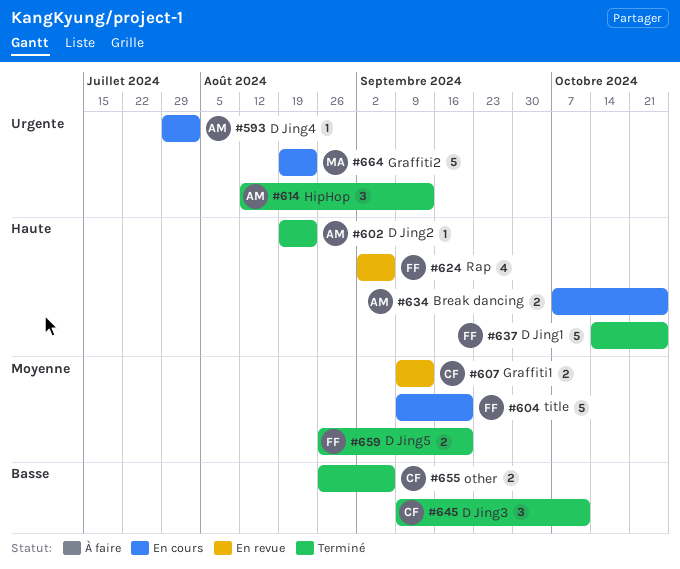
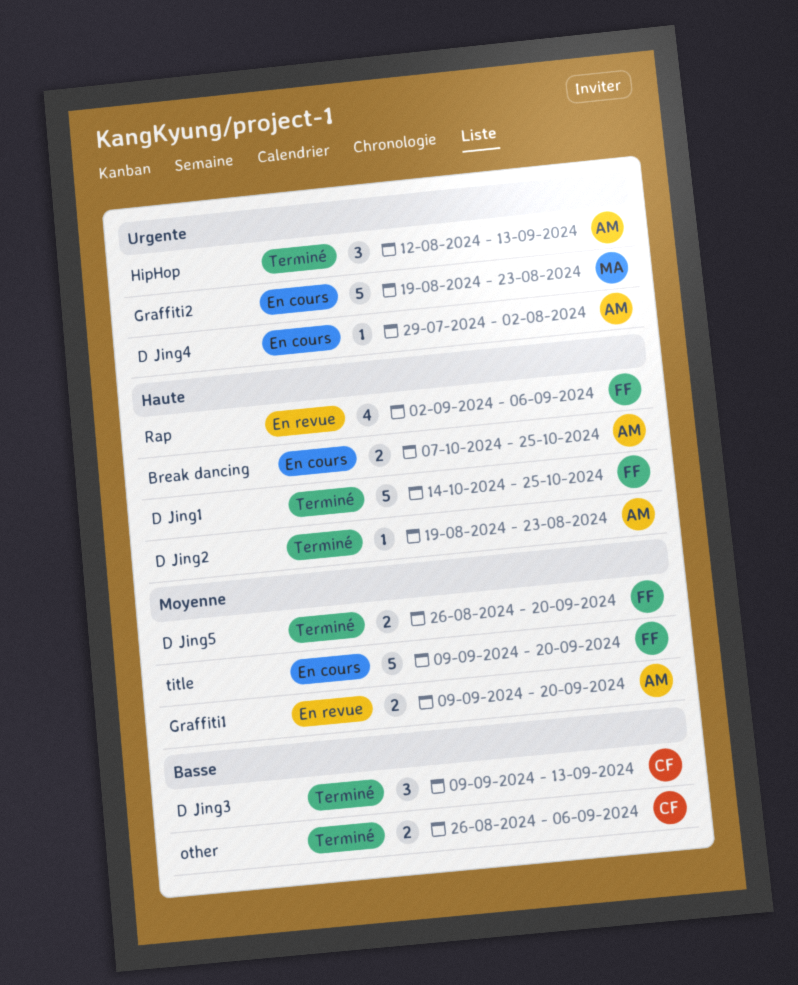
D Jing3, due: Oct 11 -> Sep 13
Graffiti1, owner: CF -> AM
Graffiti1, due: Sep 13 -> Sep 20

